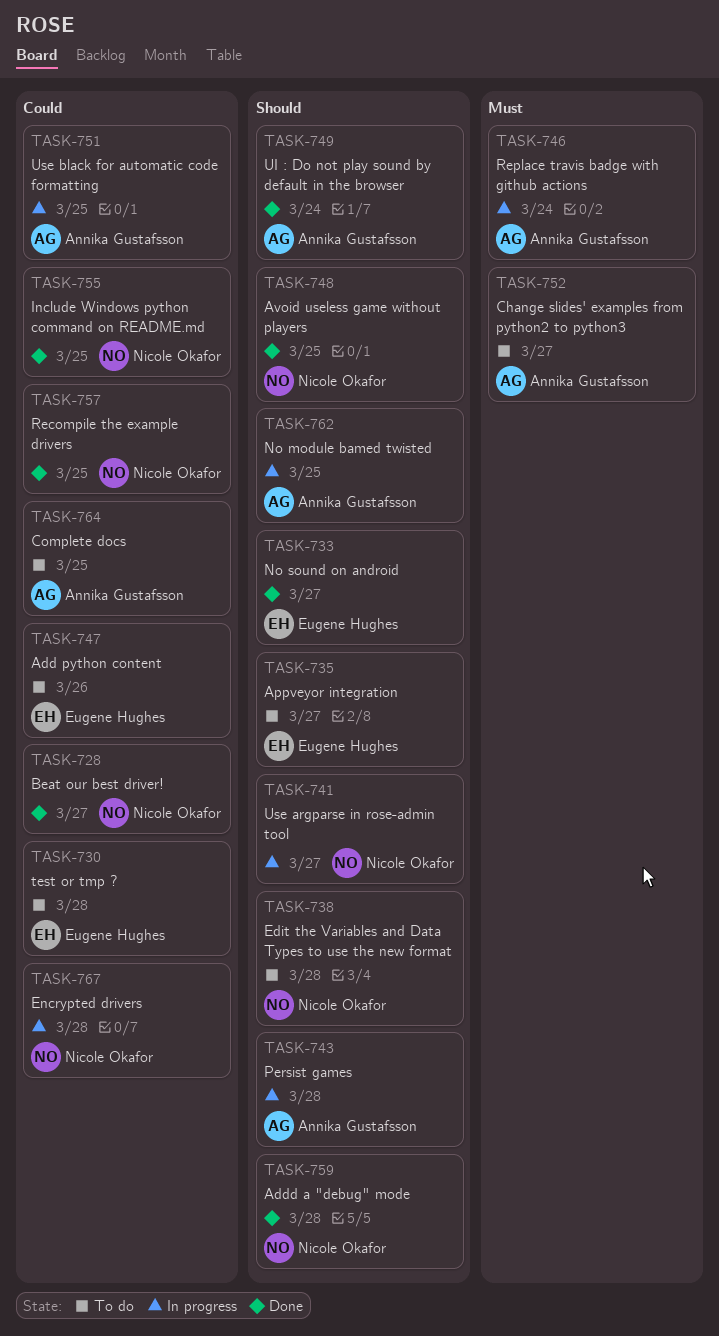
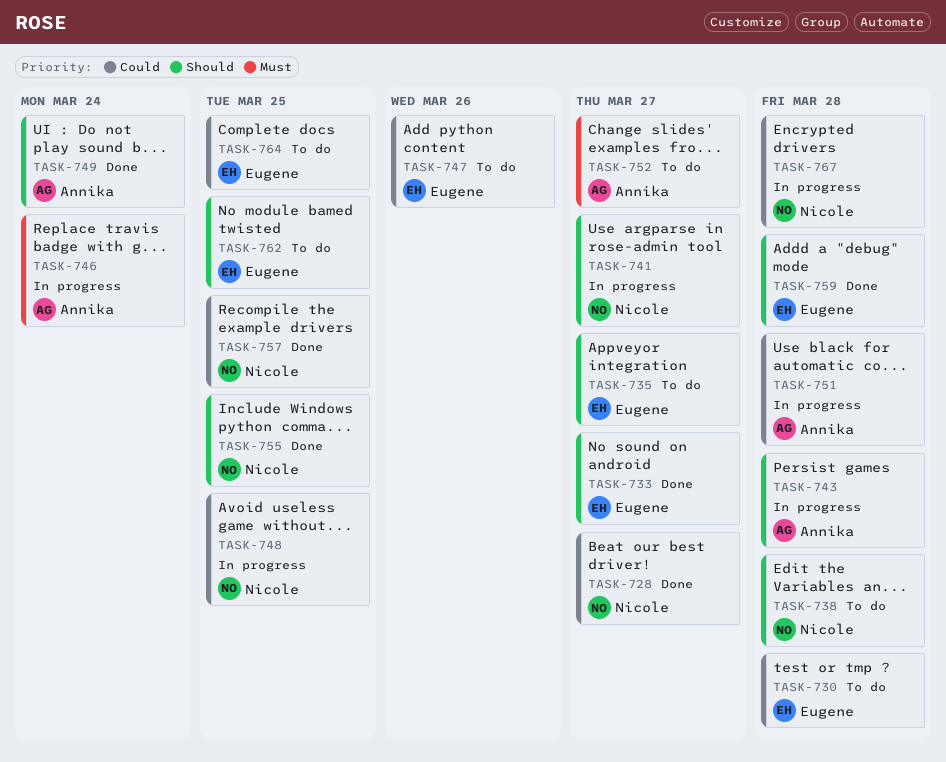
TASK-748, status: Done -> In progress
TASK-748, priority: Should -> Could
TASK-751, due: Mar 25 -> Mar 28
TASK-755, priority: Could -> Should
TASK-759, owner: Nicole Okafor -> Eugene Hughes
TASK-762, status: In progress -> To do
TASK-762, owner: Annika Gustafsson -> Eugene Hughes
TASK-764, owner: Annika Gustafsson -> Eugene Hughes

